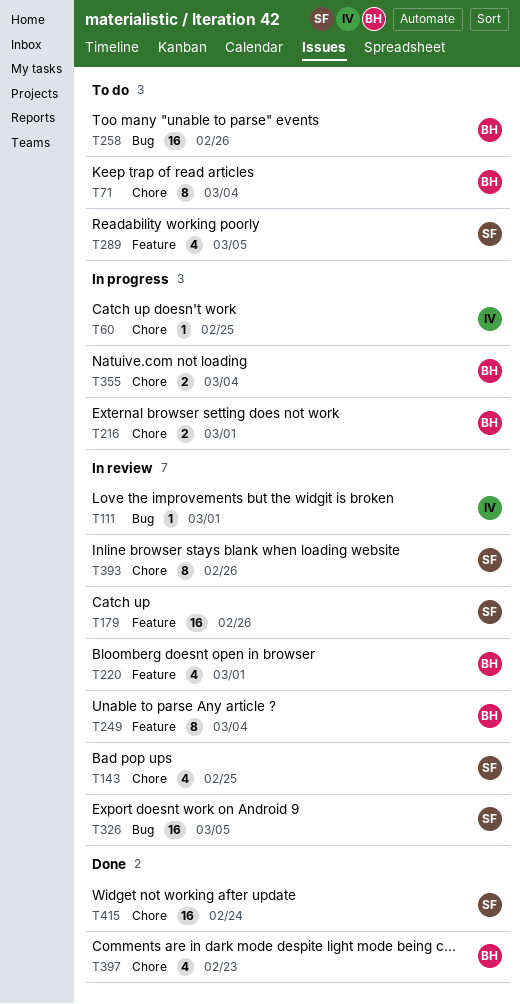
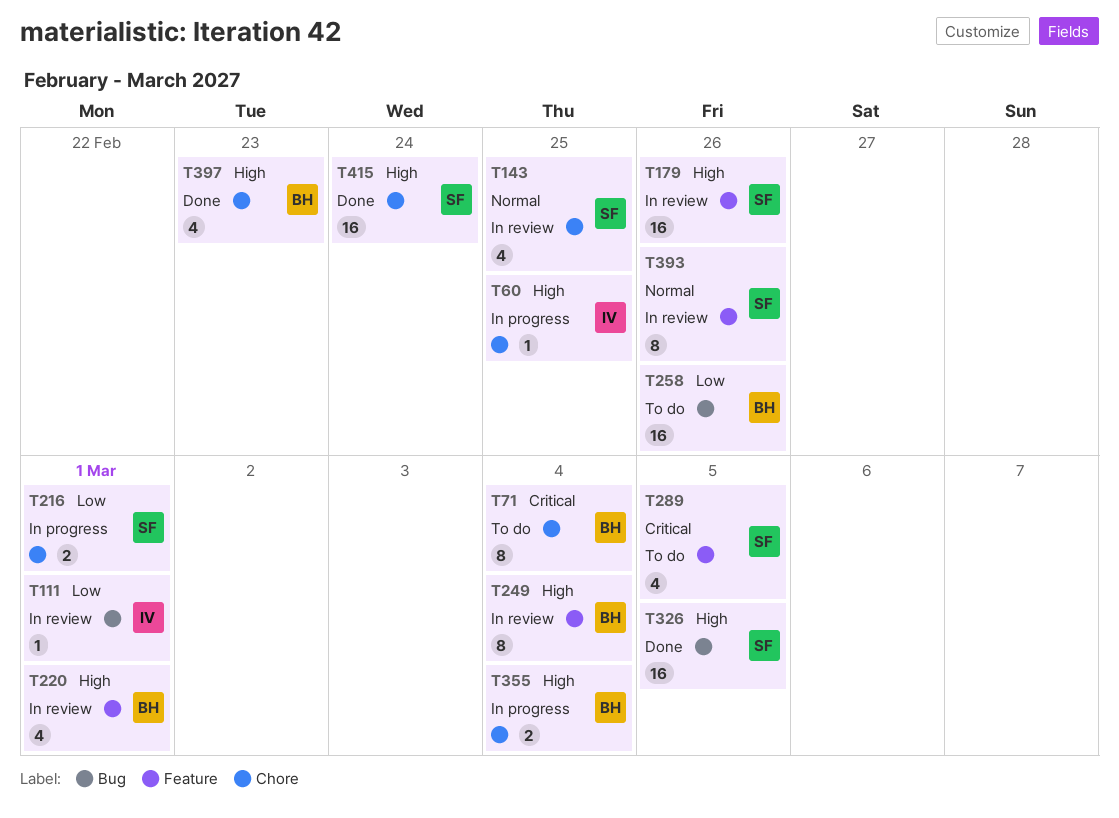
T216, owner: BH -> SF
T326, status: In review -> Done
T393, label: Chore -> Feature

